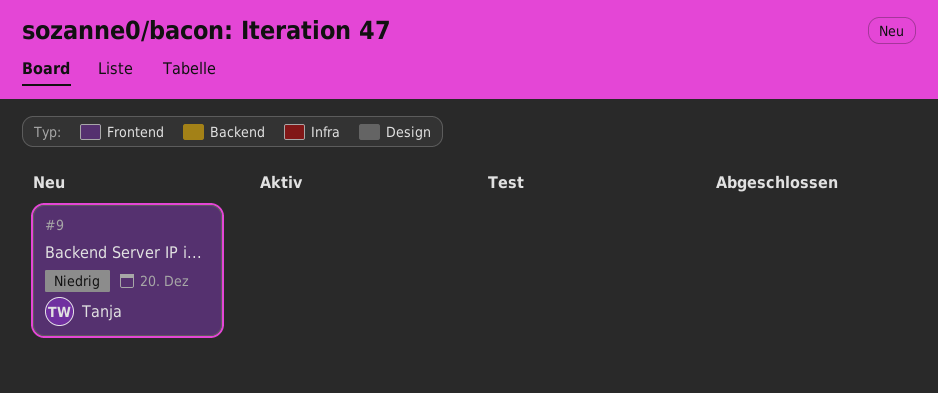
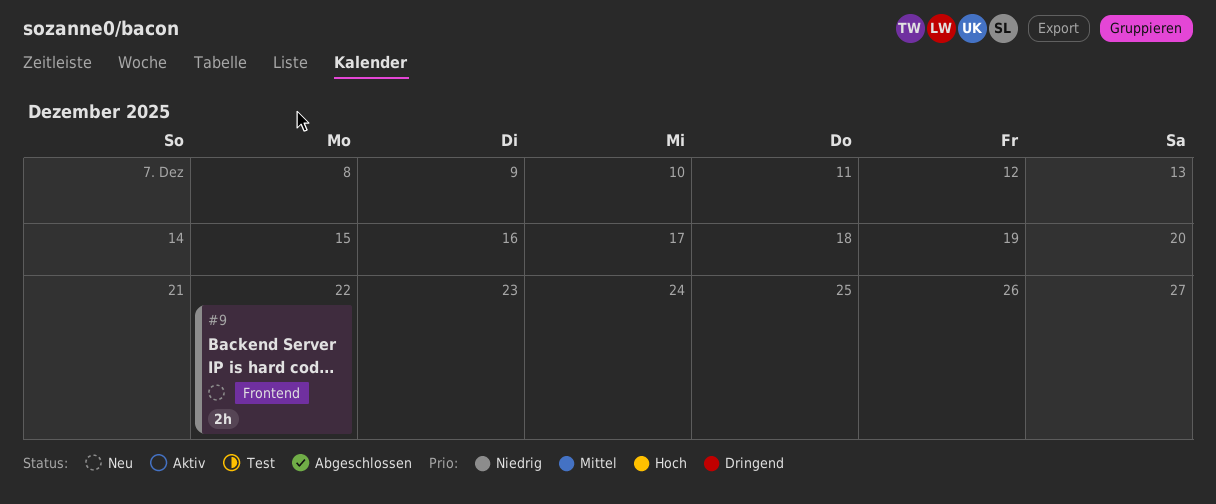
#9, due: Dec 20 -> Dec 22

